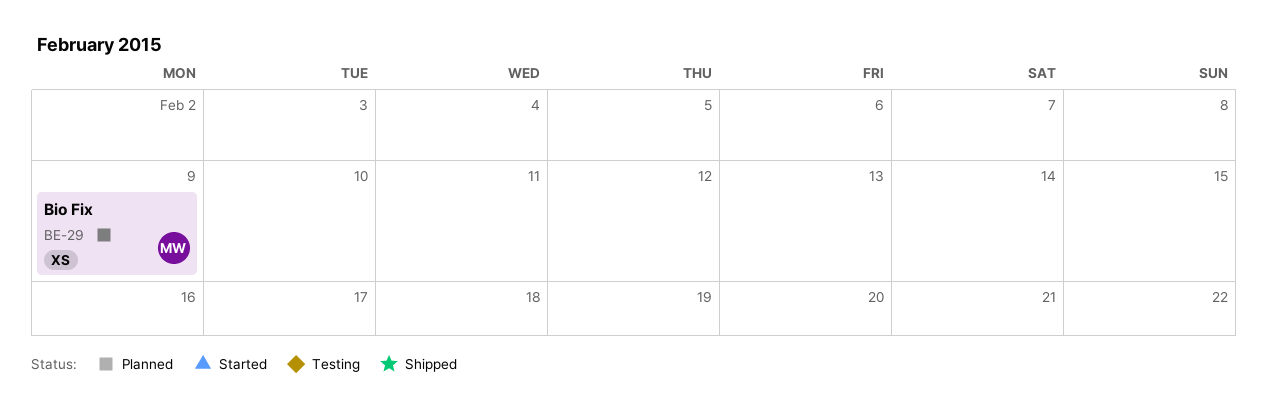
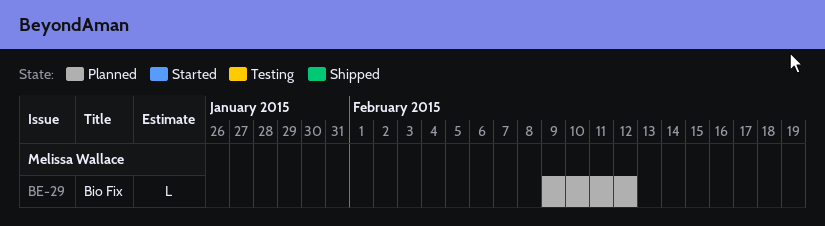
BE-29, estimate: XS -> L
BE-29, due: Feb 9 -> Feb 12

